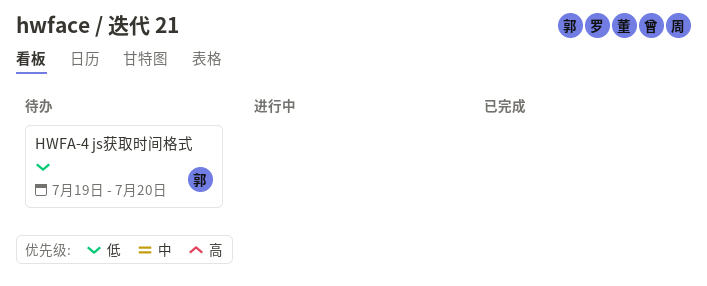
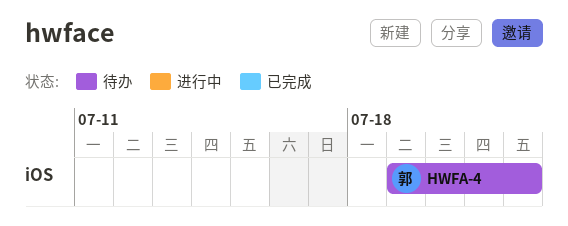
HWFA-4, due: Jul 20 -> Jul 22

